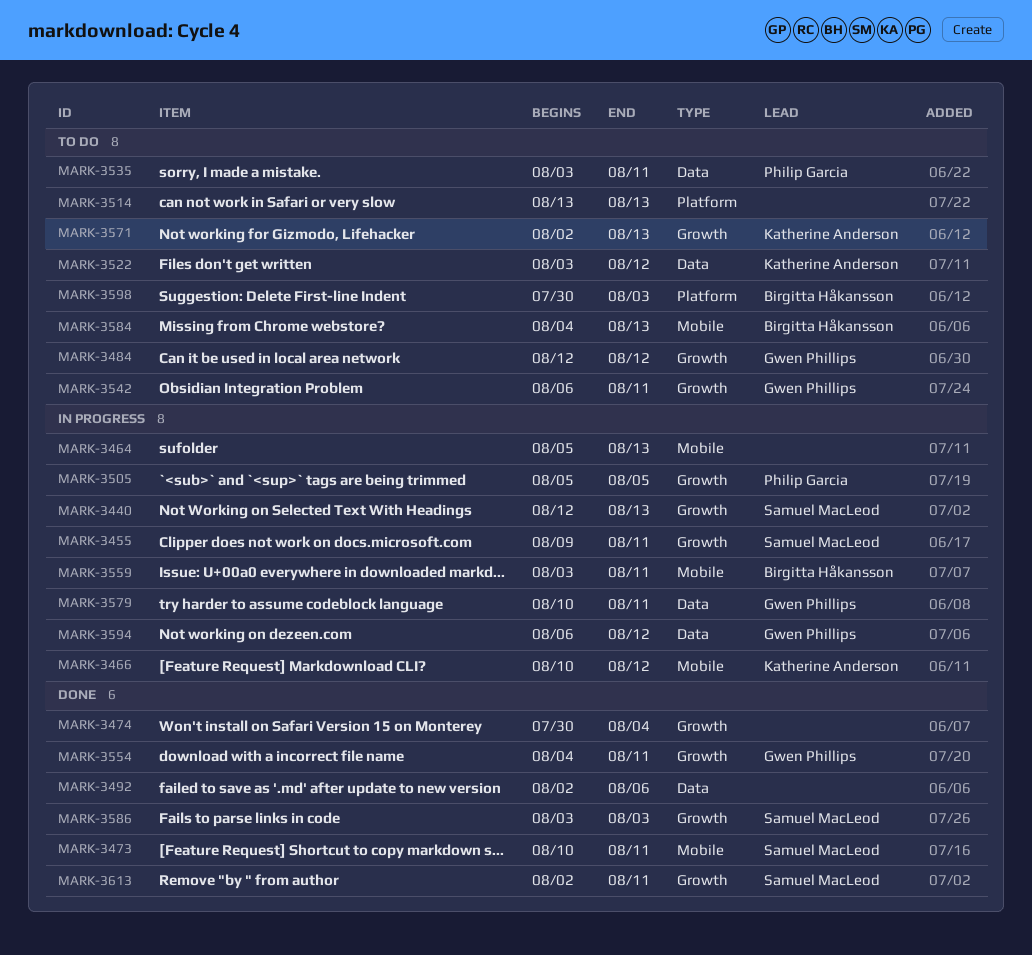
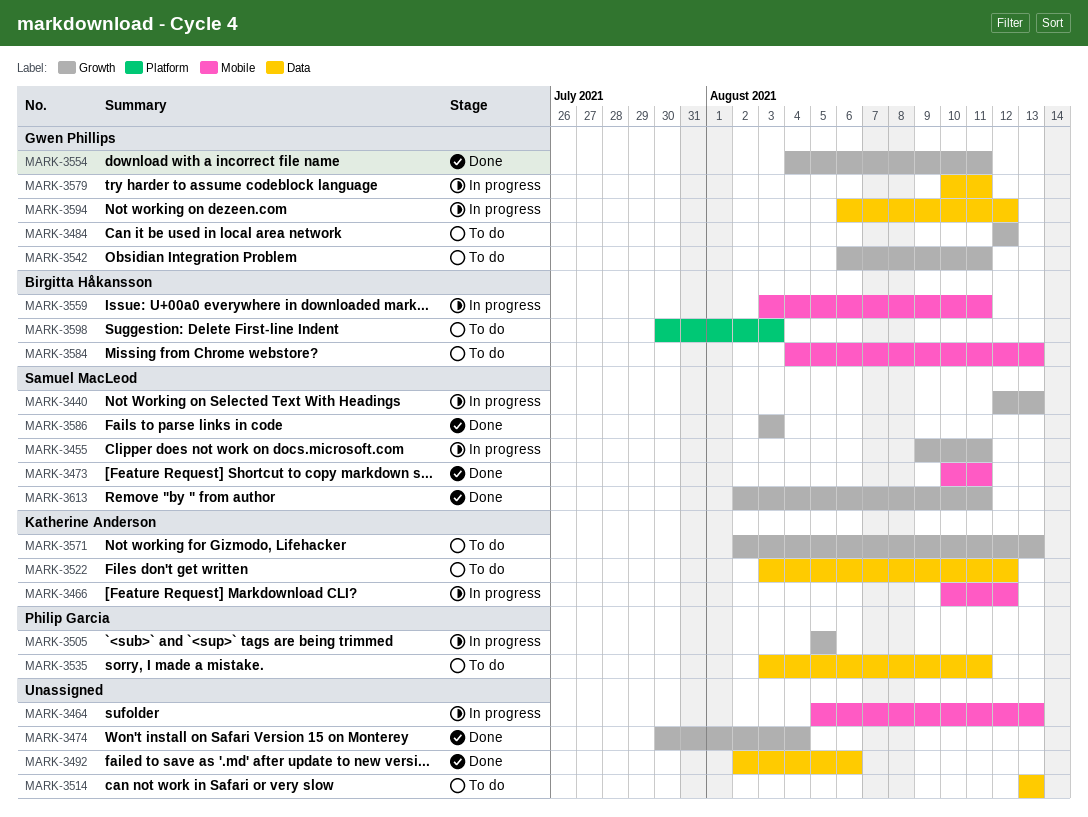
MARK-3514, label: Platform -> Data

